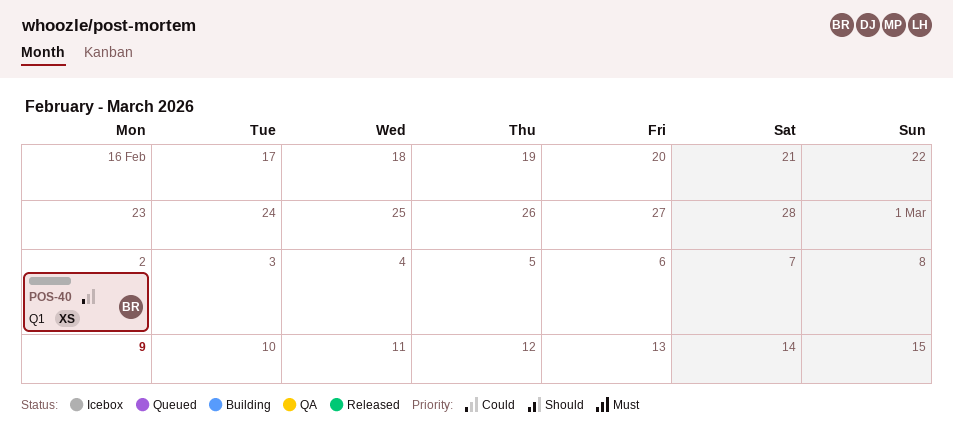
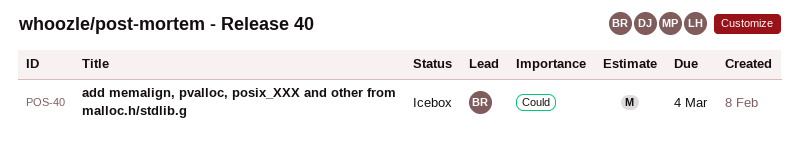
POS-40, estimate: XS -> M
POS-40, due: Mar 2 -> Mar 4

